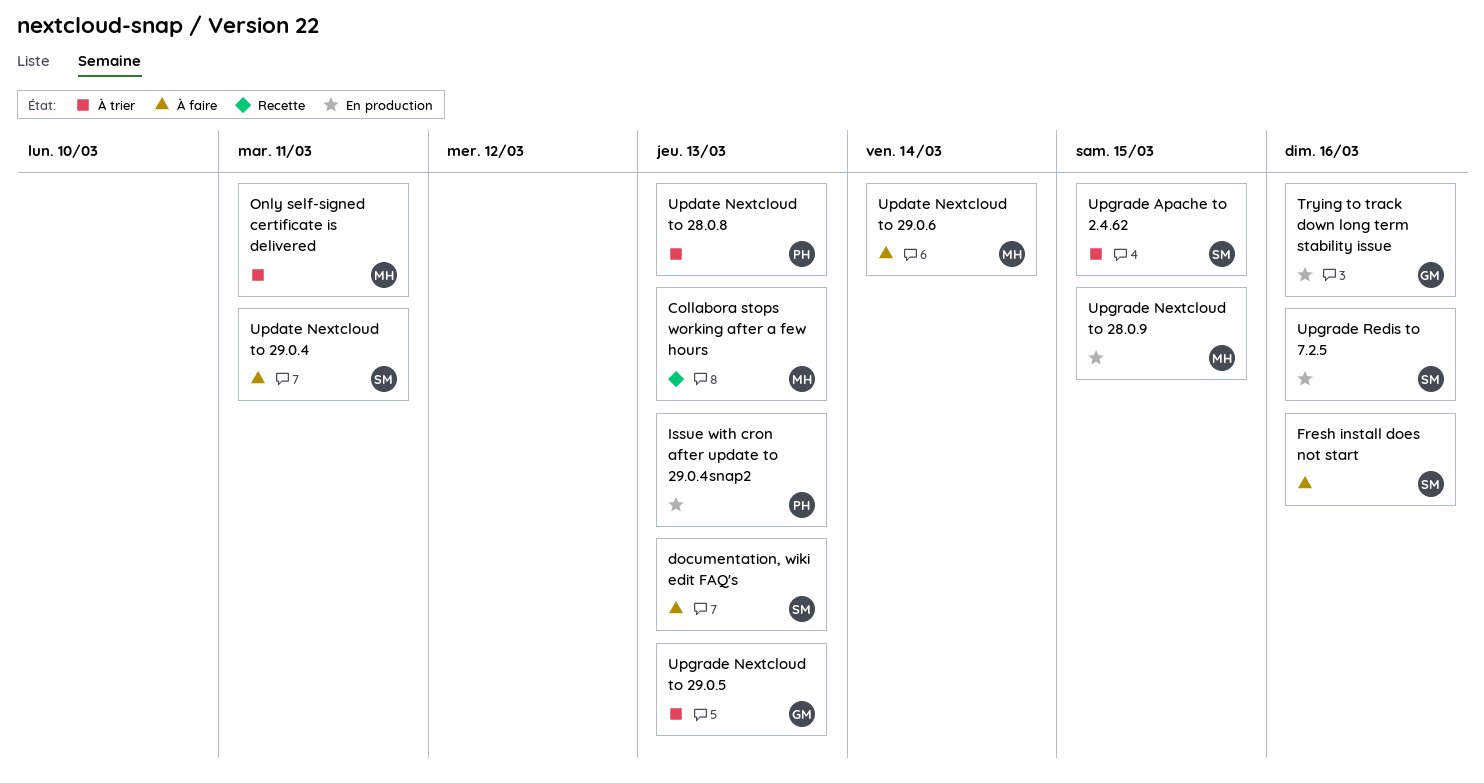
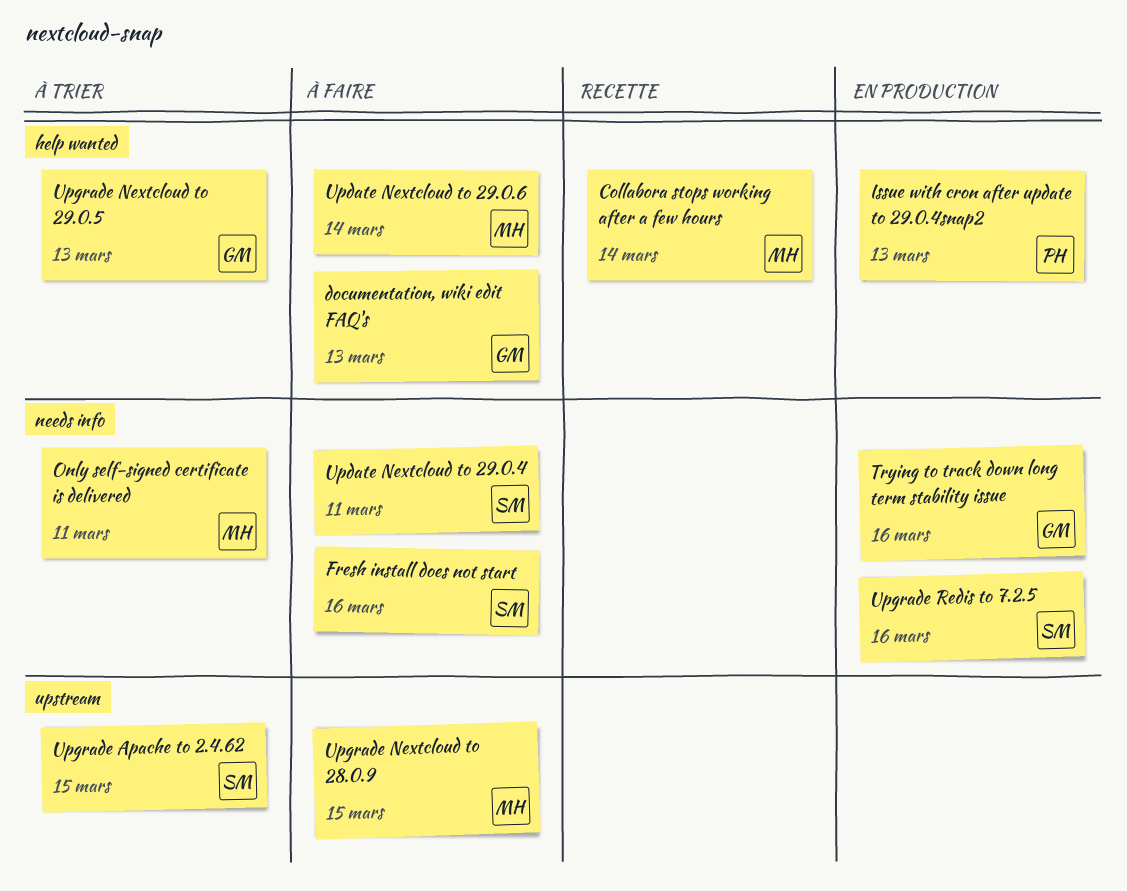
Collabora stops working after a few hours, due: Mar 13 -> Mar 14
documentation, wiki edit FAQ's, owner: SM -> GM
Update Nextcloud to 28.0.8: present -> none
Upgrade Nextcloud to 28.0.9, status: En production -> À faire

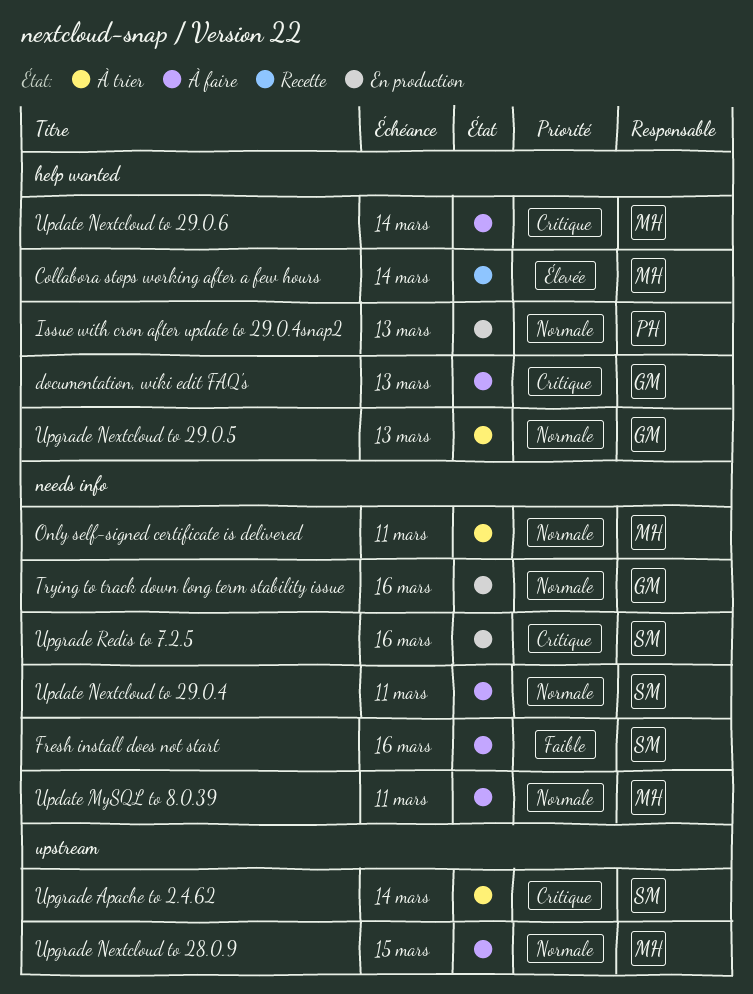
Update MySQL to 8.0.39: none -> present
Upgrade Apache to 2.4.62, due: Mar 15 -> Mar 14

